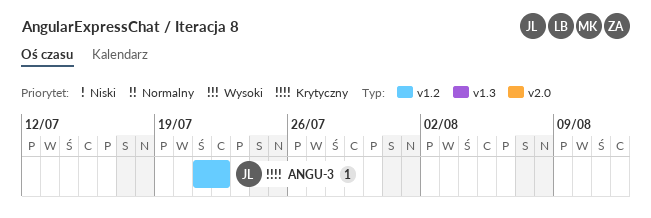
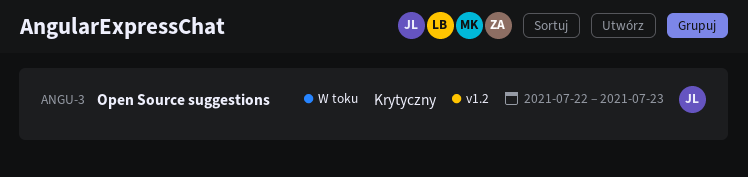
ANGU-3, start: Jul 21 -> Jul 22
ANGU-3, due: Jul 22 -> Jul 23

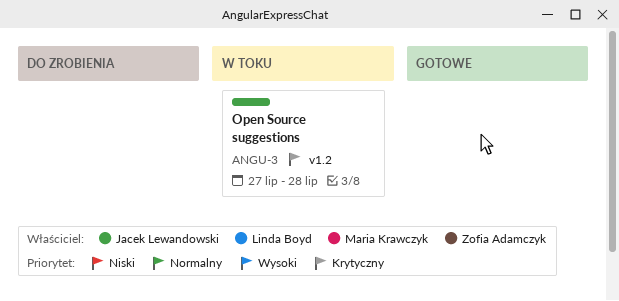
ANGU-3, start: Jul 22 -> Jul 27
ANGU-3, due: Jul 23 -> Jul 28

